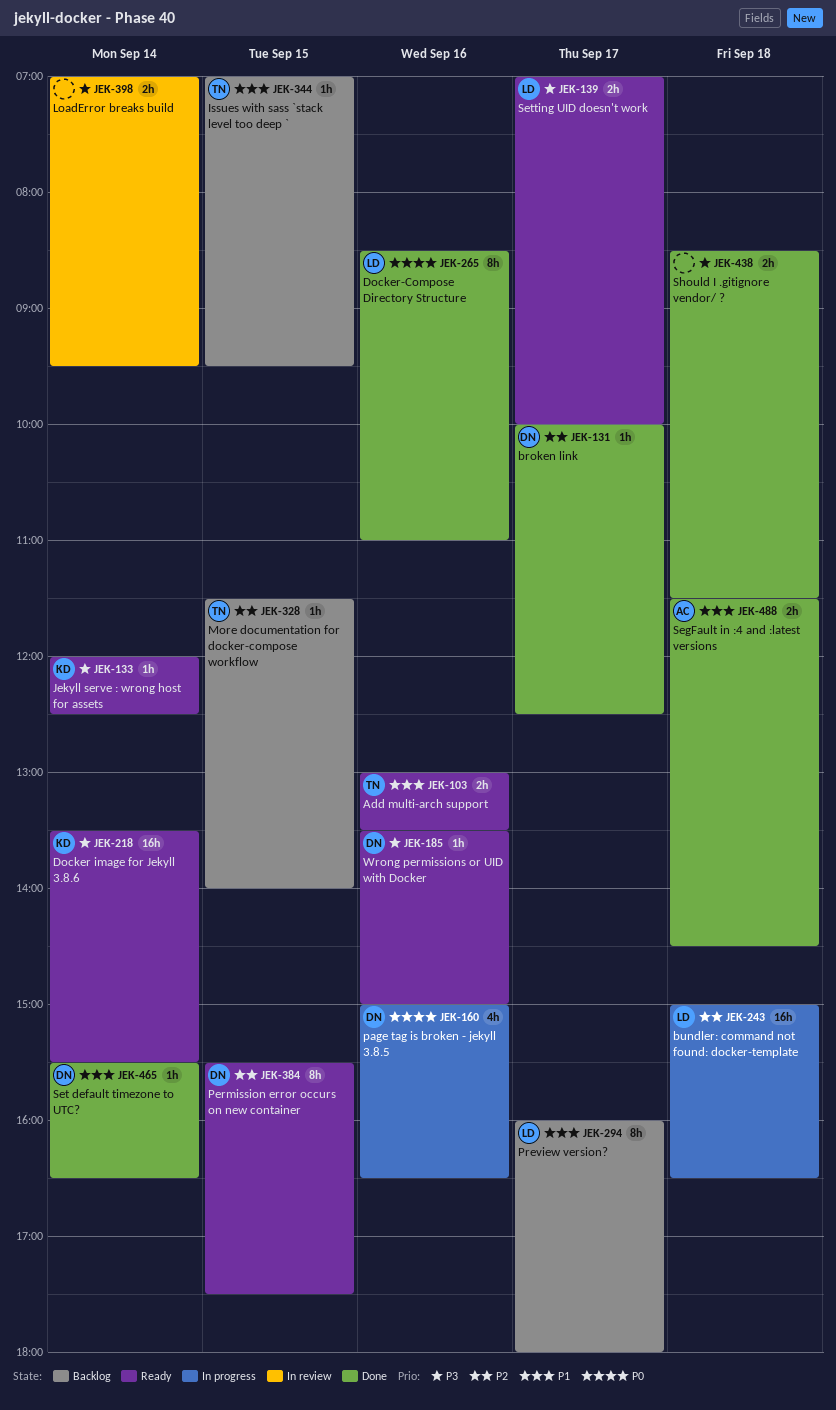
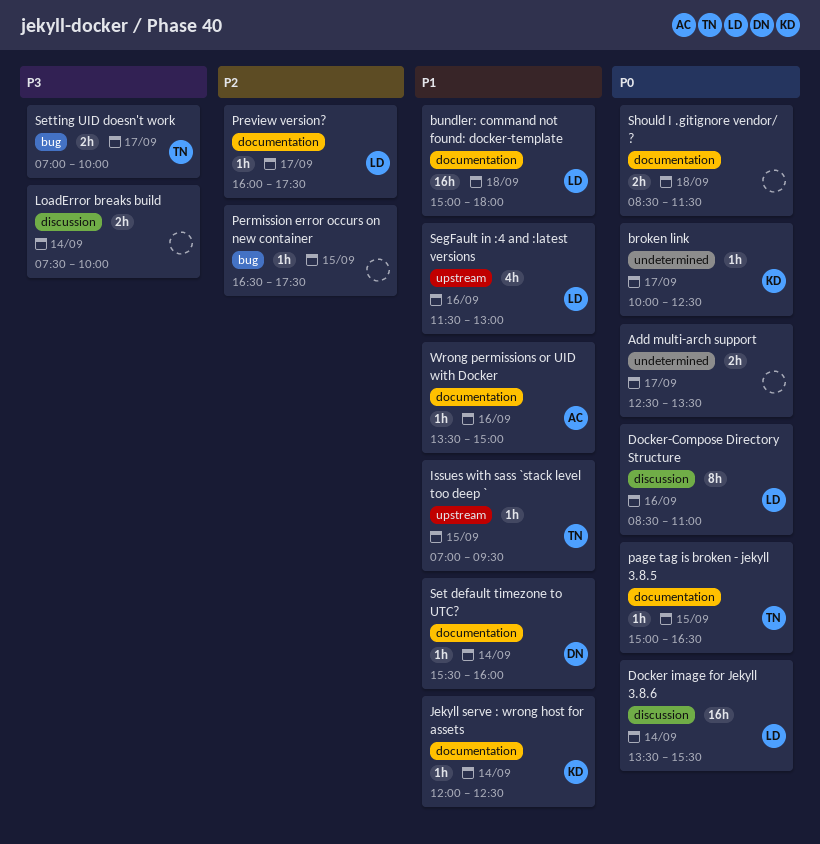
Add multi-arch support, owner: TN -> none
Add multi-arch support, priority: P1 -> P0
Add multi-arch support, day: Sep 16 -> Sep 17
Add multi-arch support, begins: 13:00 -> 12:30
broken link, owner: DN -> KD
broken link, priority: P2 -> P0
bundler: command not found: docker-template, priority: P2 -> P1
bundler: command not found: docker-template, ends: 16:30 -> 18:00
Docker image for Jekyll 3.8.6, owner: KD -> LD
Docker image for Jekyll 3.8.6, priority: P3 -> P0
Jekyll serve : wrong host for assets, priority: P3 -> P1
LoadError breaks build, begins: 07:00 -> 07:30
LoadError breaks build, ends: 09:30 -> 10:00
More documentation for docker-compose workflow: present -> none
page tag is broken - jekyll 3.8.5, owner: DN -> TN
page tag is broken - jekyll 3.8.5, estimate: 4h -> 1h
page tag is broken - jekyll 3.8.5, day: Sep 16 -> Sep 15
Permission error occurs on new container, owner: DN -> none
Permission error occurs on new container, estimate: 8h -> 1h
Permission error occurs on new container, begins: 15:30 -> 16:30
Preview version?, priority: P1 -> P2
Preview version?, estimate: 8h -> 1h
Preview version?, ends: 18:00 -> 17:30
SegFault in :4 and :latest versions, owner: AC -> LD
SegFault in :4 and :latest versions, estimate: 2h -> 4h
SegFault in :4 and :latest versions, day: Sep 18 -> Sep 16
SegFault in :4 and :latest versions, ends: 14:30 -> 13:00
Set default timezone to UTC?, ends: 16:30 -> 16:00
Setting UID doesn't work, owner: LD -> TN
Should I .gitignore vendor/ ?, priority: P3 -> P0
Wrong permissions or UID with Docker, owner: DN -> AC
Wrong permissions or UID with Docker, priority: P3 -> P1

